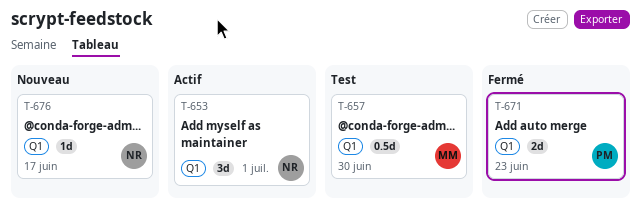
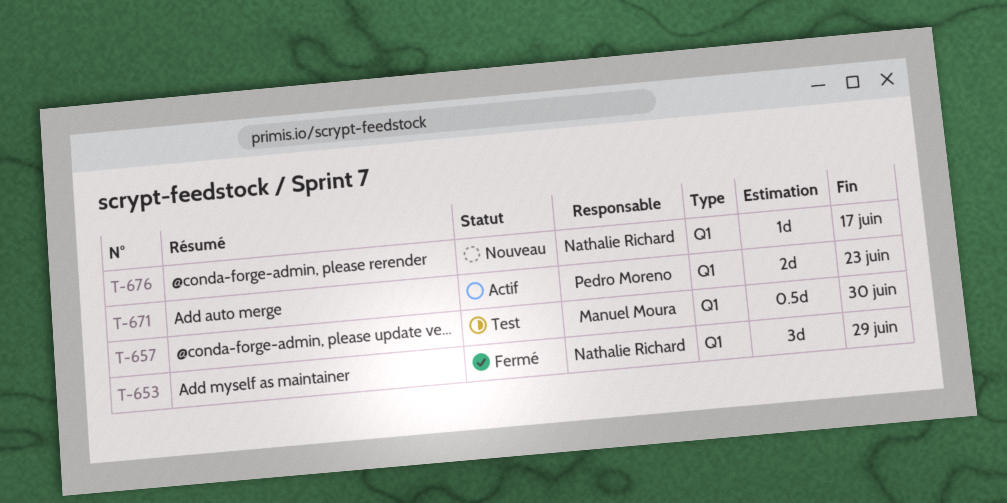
T-653, status: Actif -> Fermé
T-653, due: Jul 1 -> Jun 29
T-671, status: Fermé -> Actif

